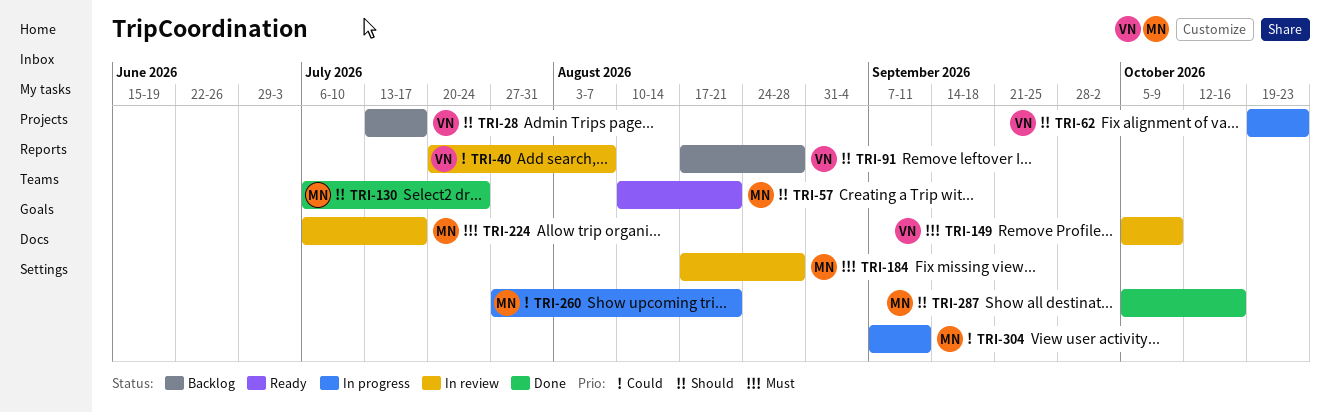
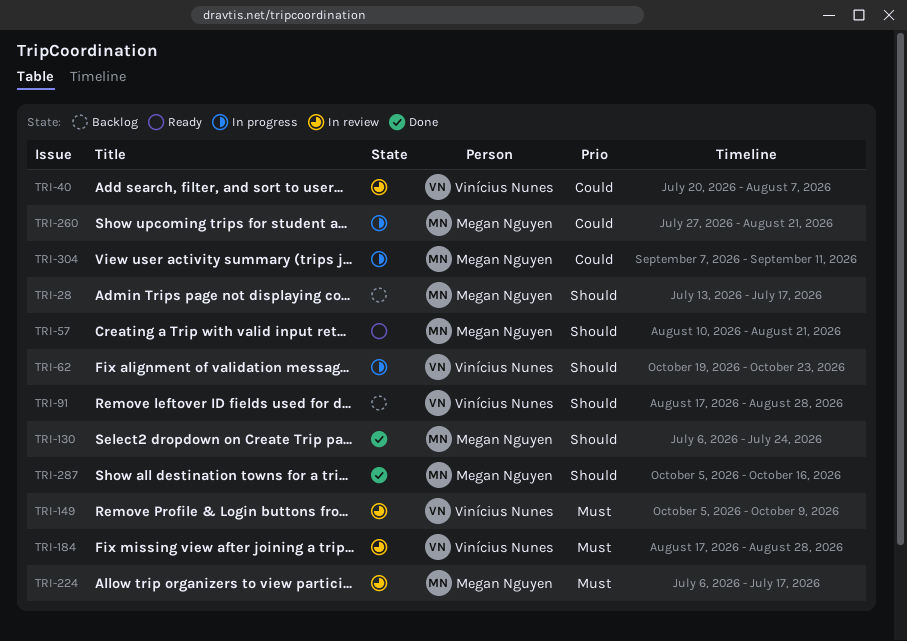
TRI-28, owner: Vinícius Nunes -> Megan Nguyen
TRI-184, owner: Megan Nguyen -> Vinícius Nunes

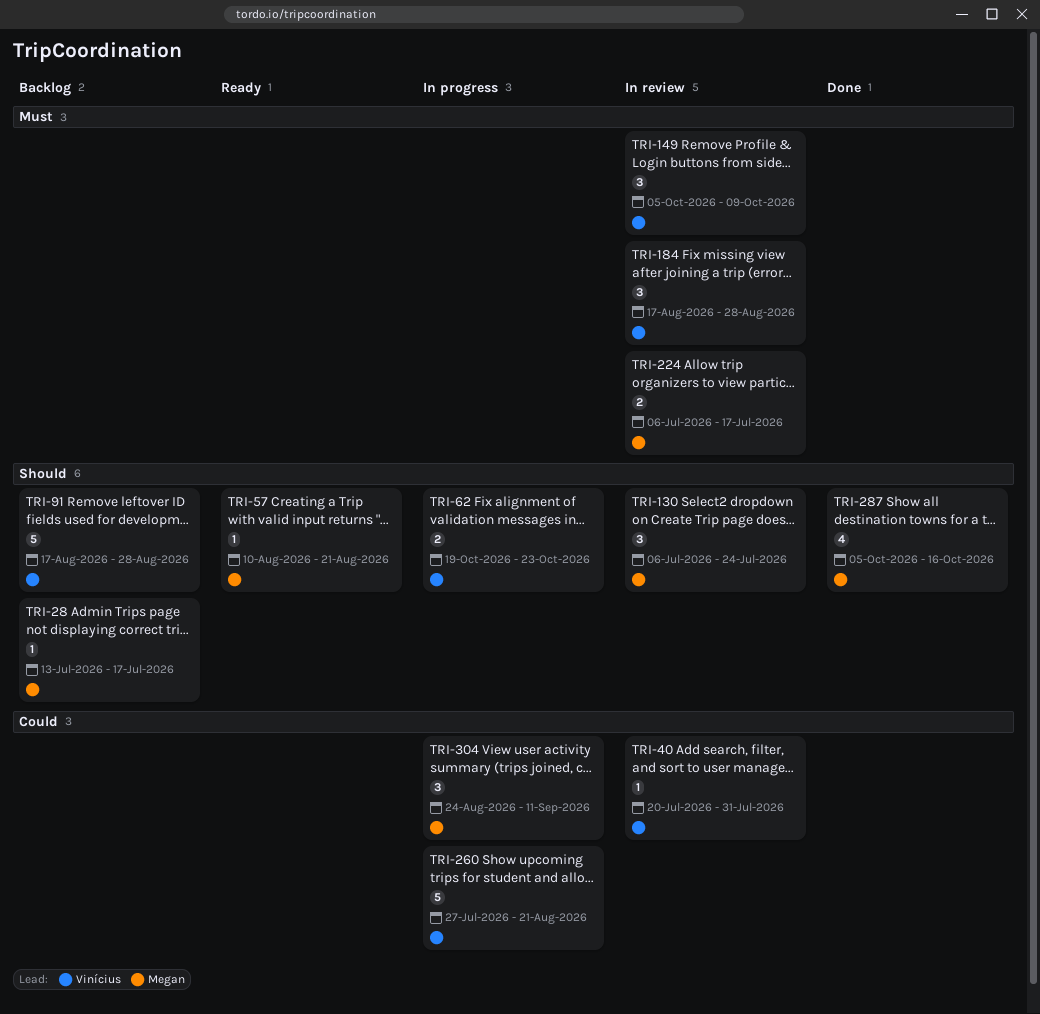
TRI-40, due: Aug 7 -> Jul 31
TRI-130, status: Done -> In review
TRI-260, owner: Megan Nguyen -> Vinícius Nunes
TRI-304, start: Sep 7 -> Aug 24

